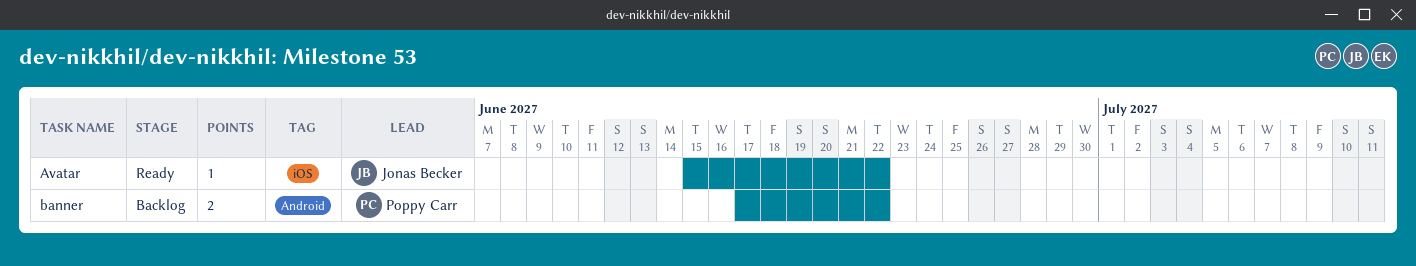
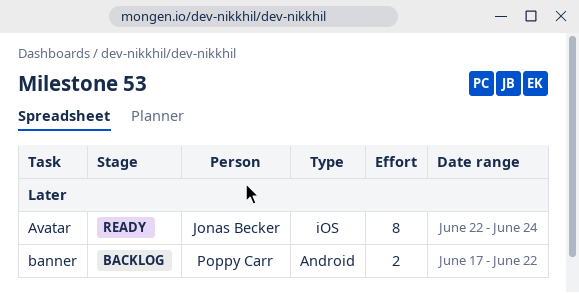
Avatar, estimate: 1 -> 8
Avatar, start: Jun 15 -> Jun 22
Avatar, due: Jun 22 -> Jun 24

